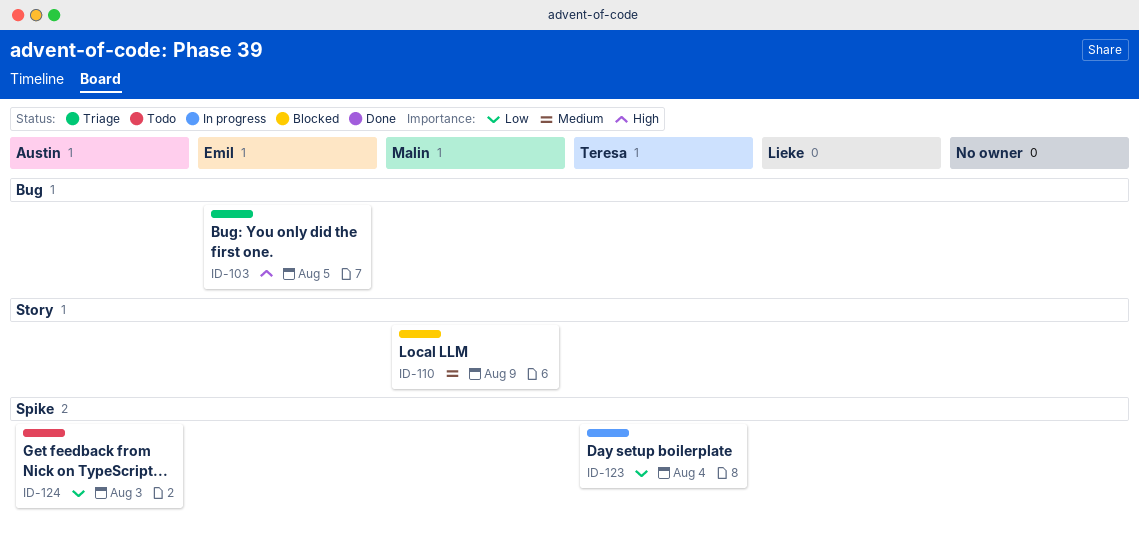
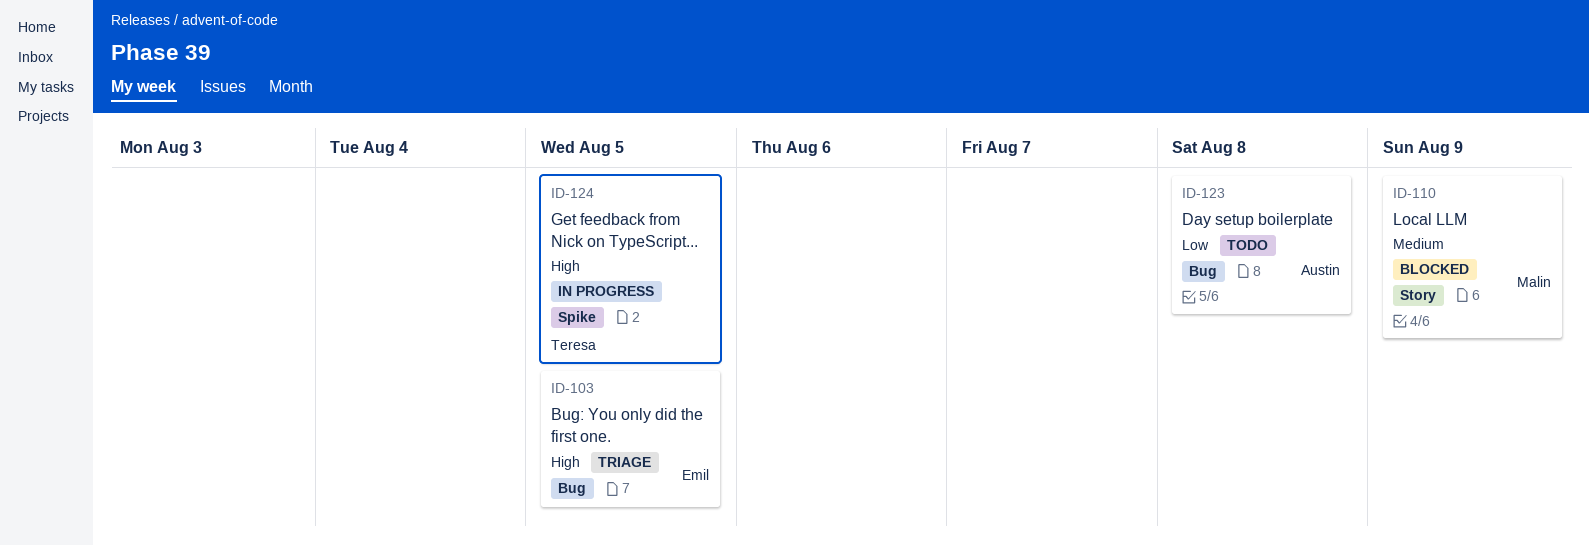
ID-123, status: In progress -> Todo
ID-123, owner: Teresa -> Austin
ID-123, label: Spike -> Bug
ID-123, due: Aug 4 -> Aug 8
ID-124, status: Todo -> In progress
ID-124, owner: Austin -> Teresa
ID-124, priority: Low -> High
ID-124, due: Aug 3 -> Aug 5

